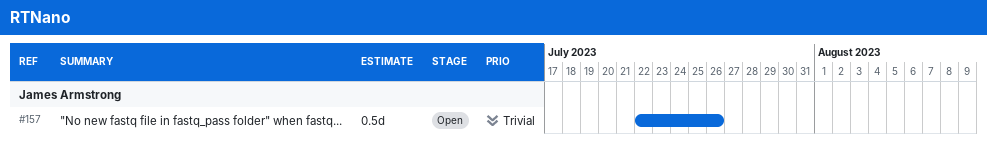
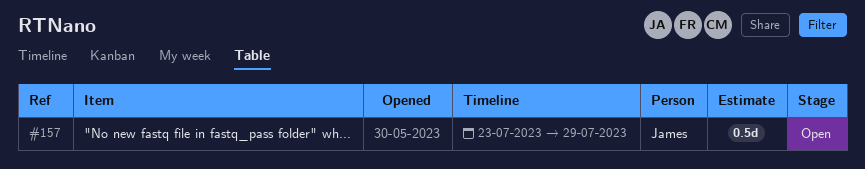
#157, start: Jul 22 -> Jul 23
#157, due: Jul 26 -> Jul 29

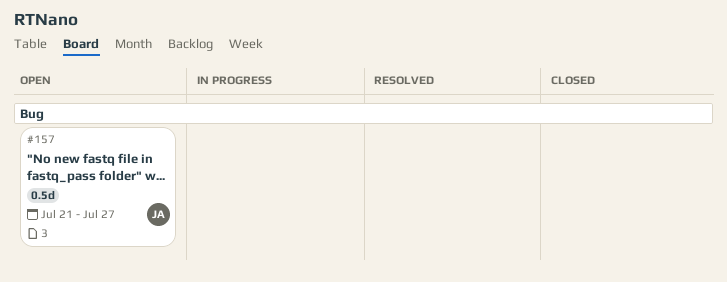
#157, start: Jul 23 -> Jul 21
#157, due: Jul 29 -> Jul 27

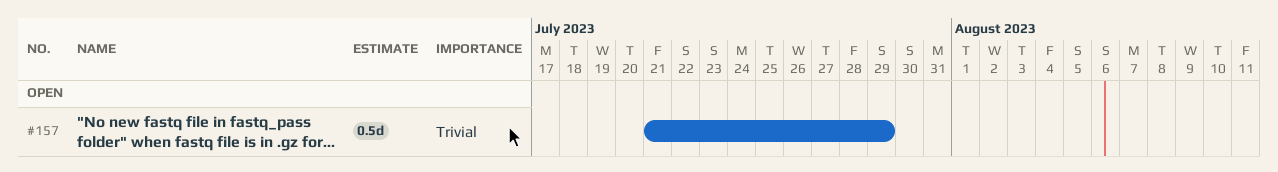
#157, due: Jul 27 -> Jul 29

